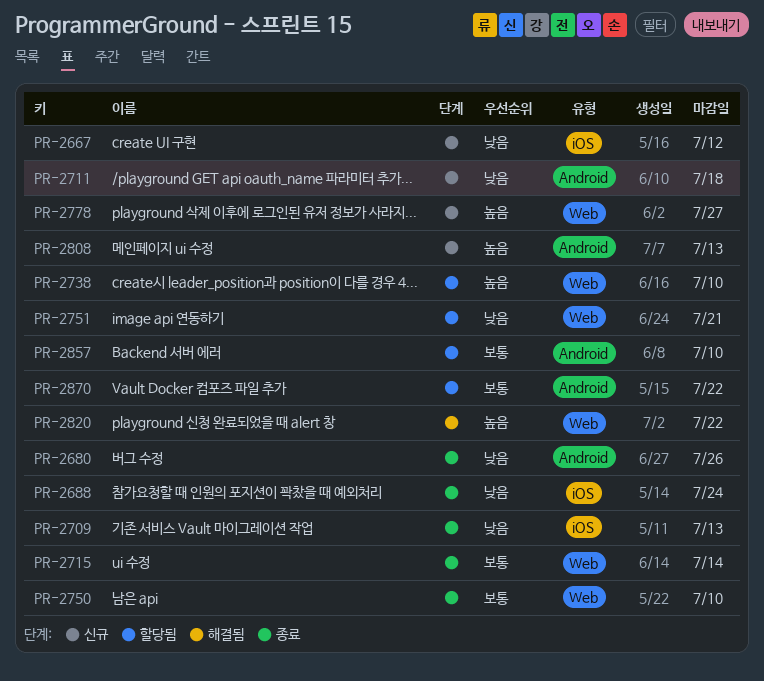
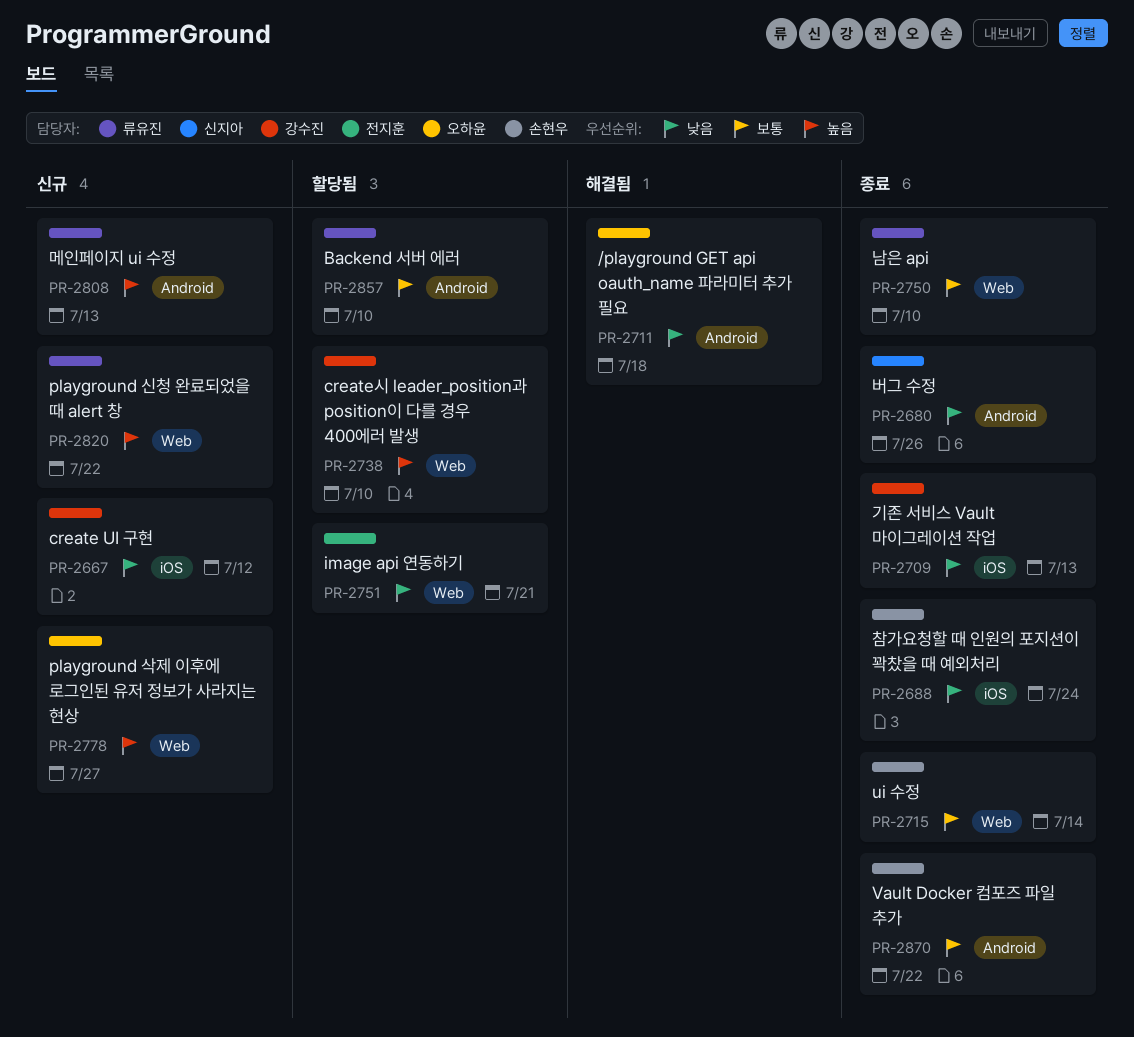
PR-2711, status: 신규 -> 해결됨
PR-2820, status: 해결됨 -> 신규
PR-2870, status: 할당됨 -> 종료

